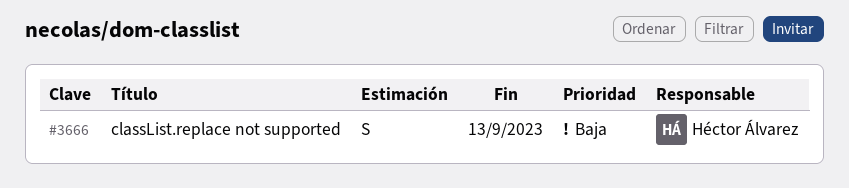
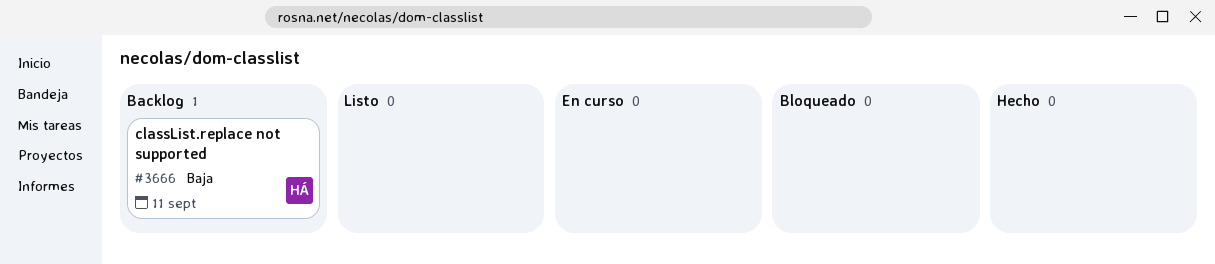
#3666, due: Sep 13 -> Sep 11

